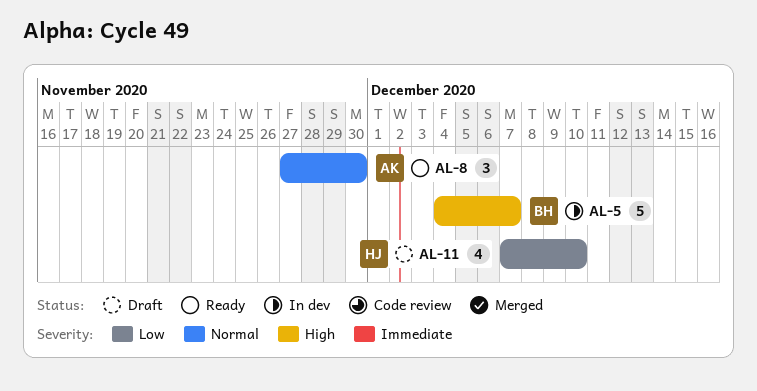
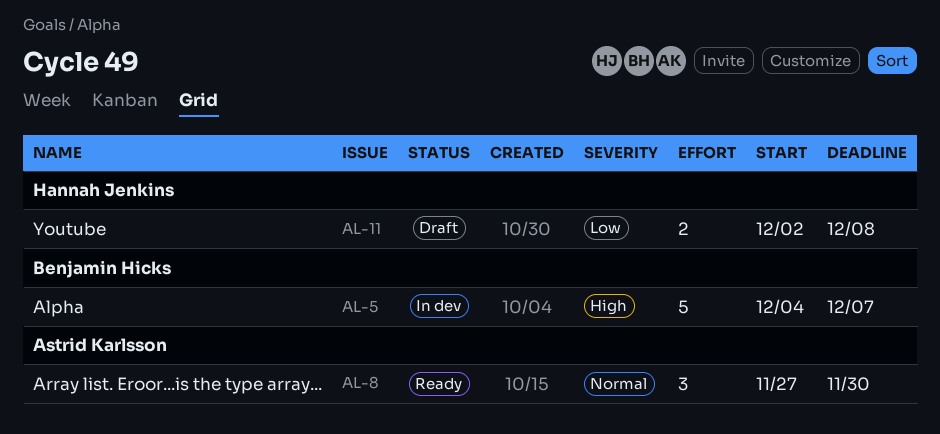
AL-11, estimate: 4 -> 2
AL-11, start: Dec 7 -> Dec 2
AL-11, due: Dec 10 -> Dec 8

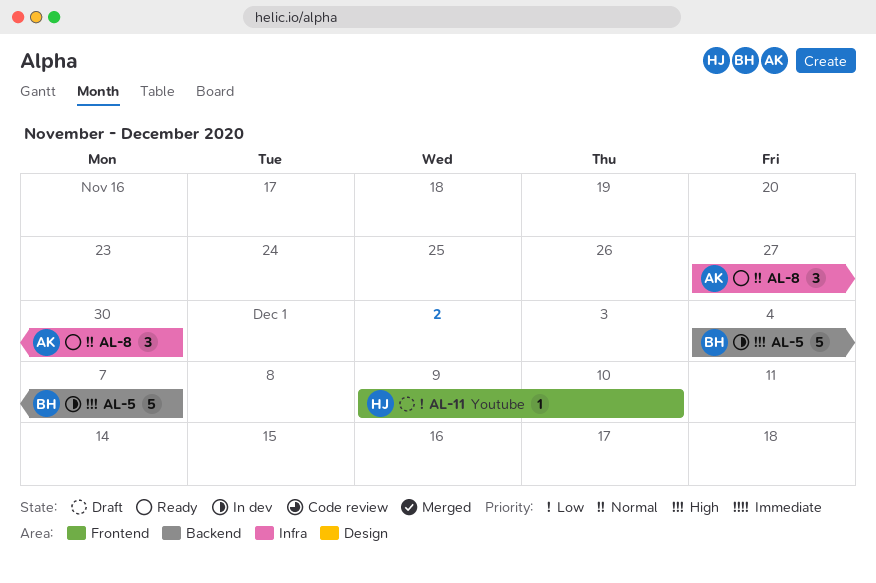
AL-11, estimate: 2 -> 1
AL-11, start: Dec 2 -> Dec 9
AL-11, due: Dec 8 -> Dec 10

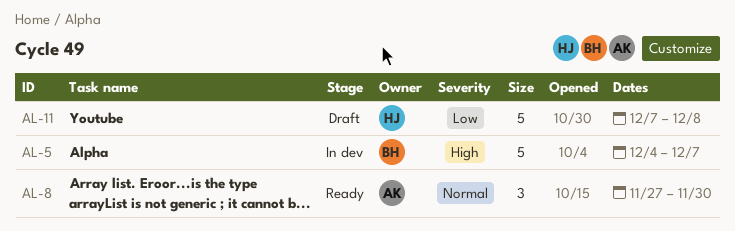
AL-11, estimate: 1 -> 5
AL-11, start: Dec 9 -> Dec 7
AL-11, due: Dec 10 -> Dec 8

